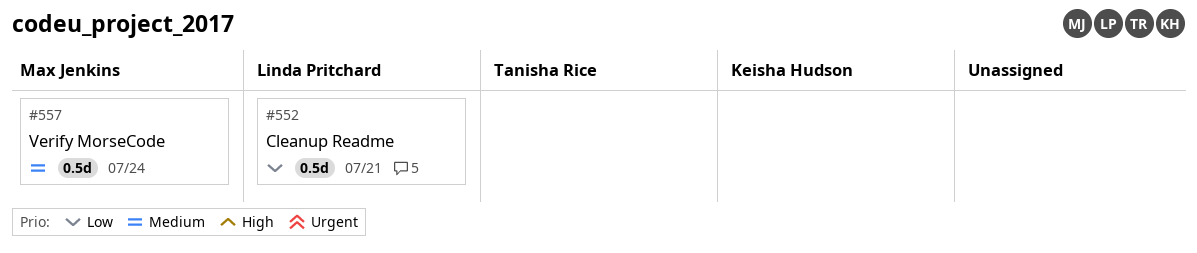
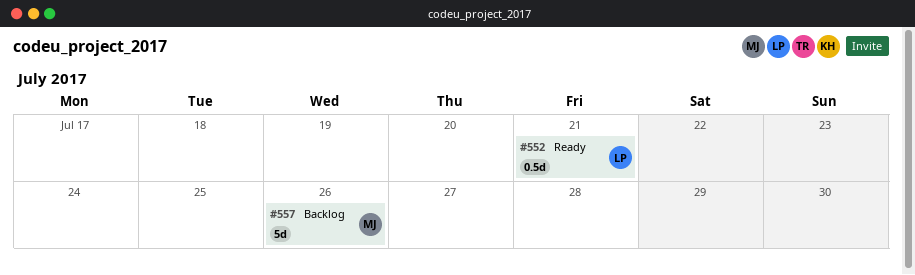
#557, estimate: 0.5d -> 5d
#557, due: Jul 24 -> Jul 26

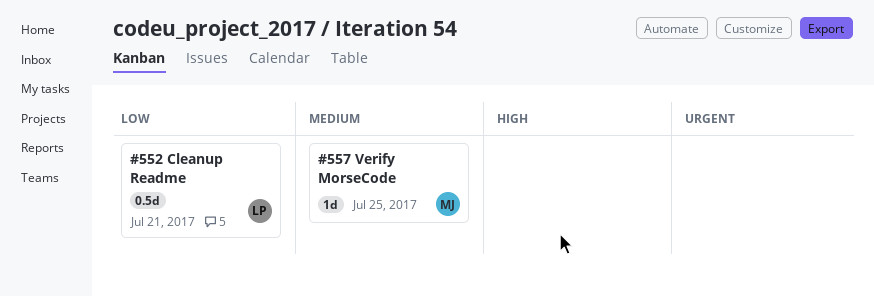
#557, estimate: 5d -> 1d
#557, due: Jul 26 -> Jul 25

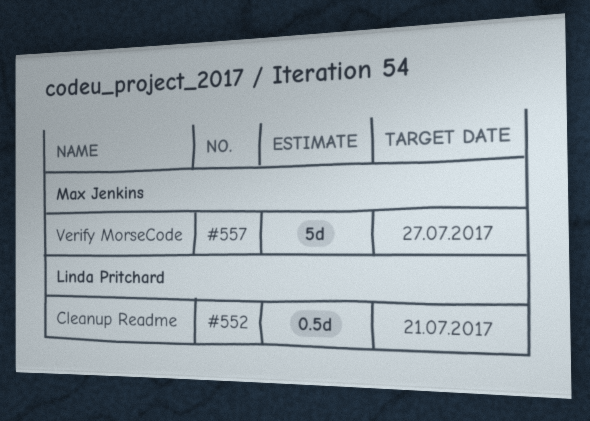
#557, estimate: 1d -> 5d
#557, due: Jul 25 -> Jul 27

